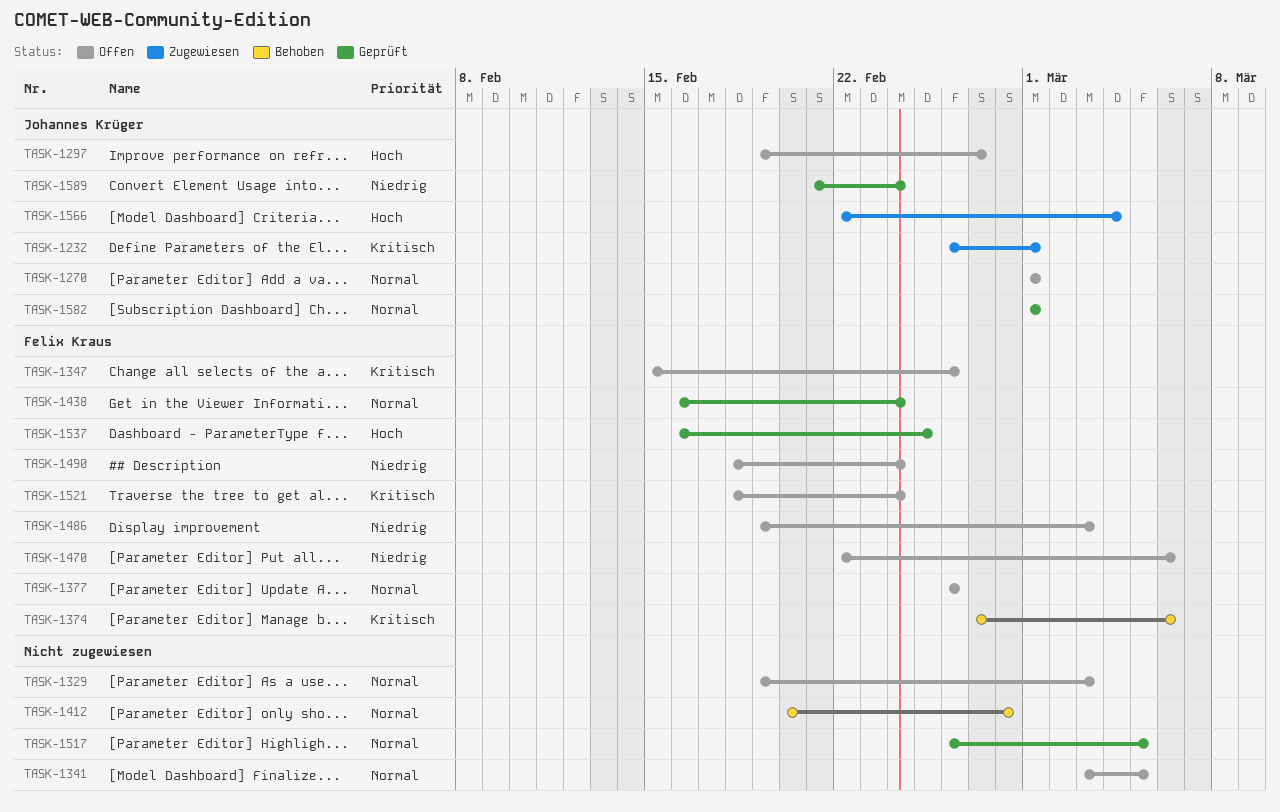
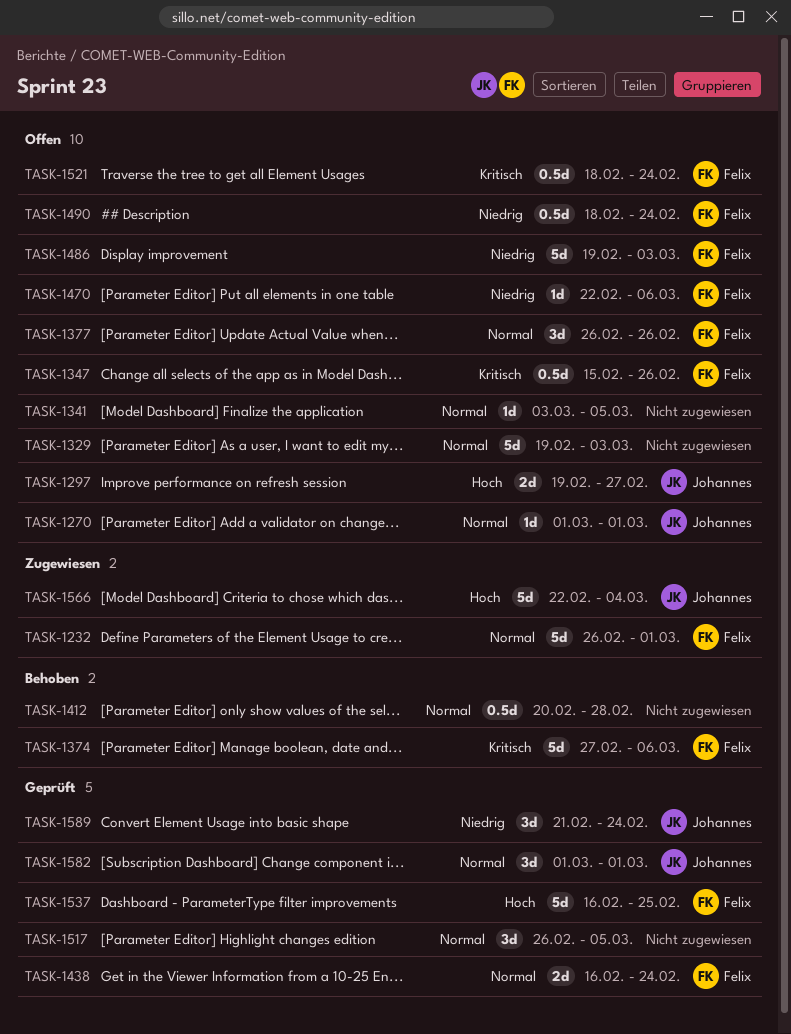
TASK-1232, owner: Johannes Krüger -> Felix Kraus
TASK-1232, priority: Kritisch -> Normal

